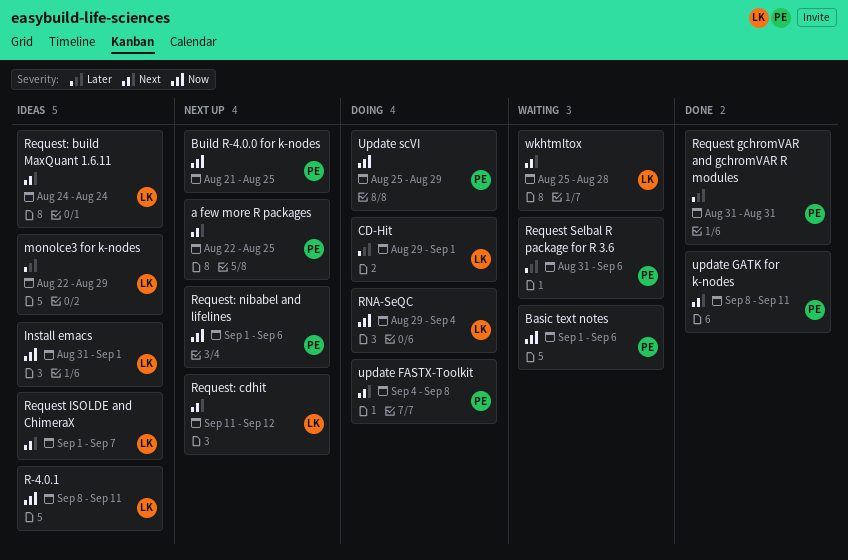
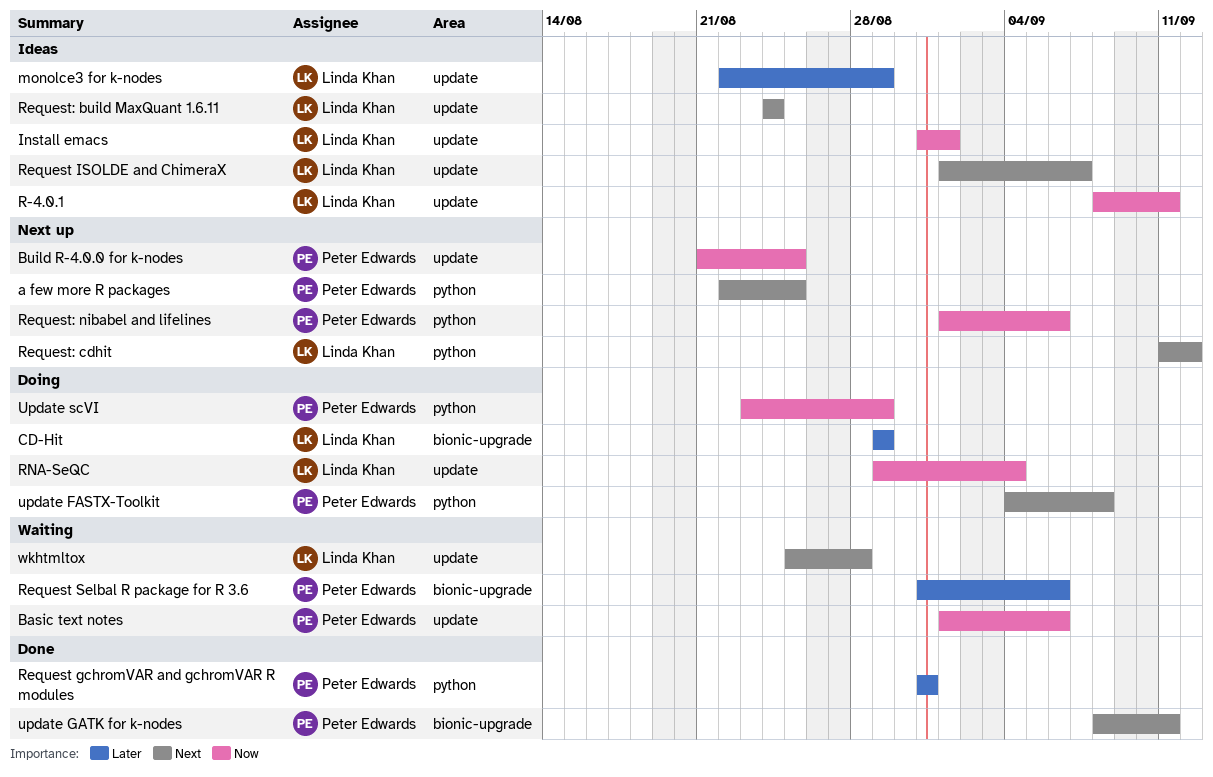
CD-Hit, due: Sep 1 -> Aug 29
Update scVI, start: Aug 25 -> Aug 23

